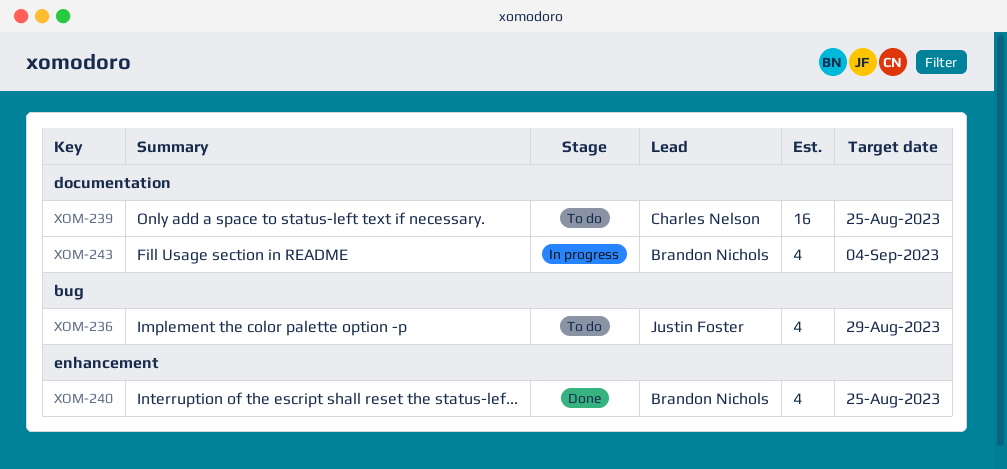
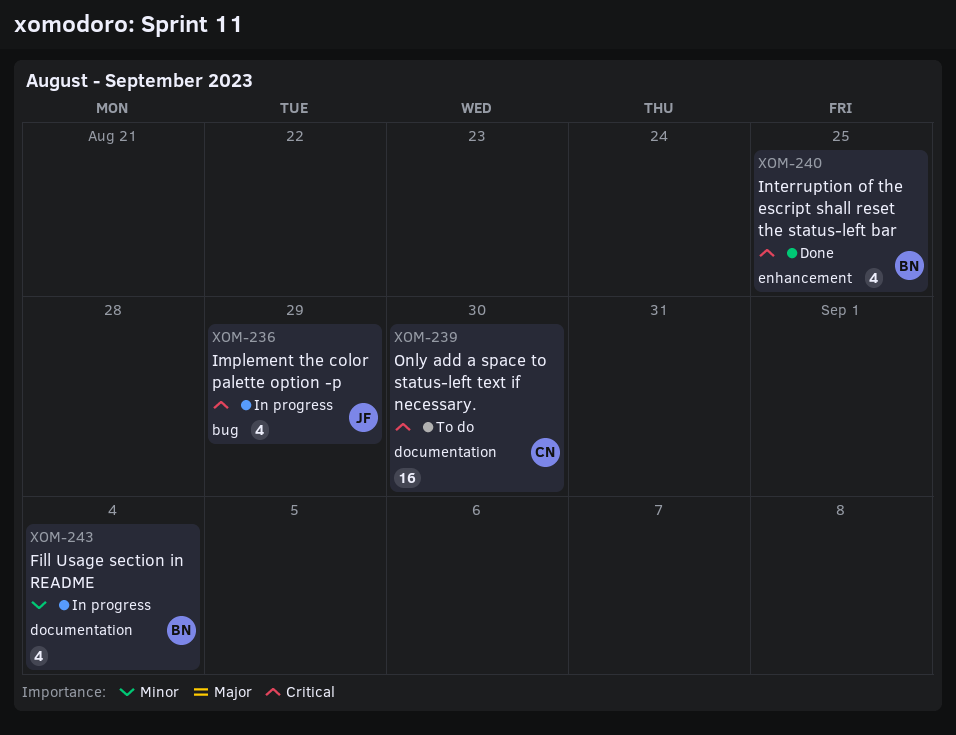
XOM-236, status: To do -> In progress
XOM-239, due: Aug 25 -> Aug 30

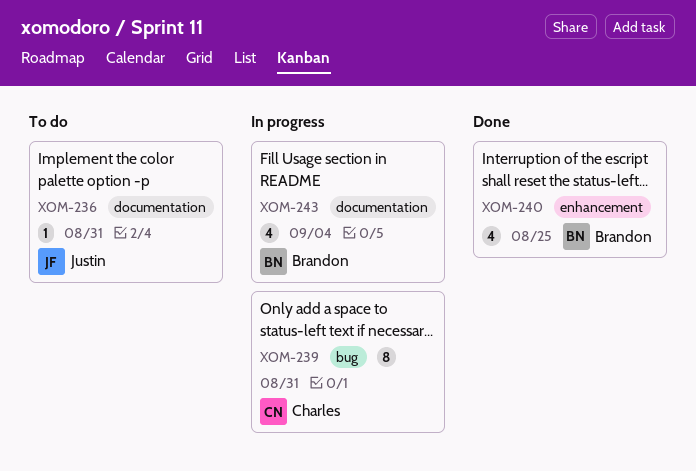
XOM-236, status: In progress -> To do
XOM-236, label: bug -> documentation
XOM-236, estimate: 4 -> 1
XOM-236, due: Aug 29 -> Aug 31
XOM-239, status: To do -> In progress
XOM-239, label: documentation -> bug
XOM-239, estimate: 16 -> 8
XOM-239, due: Aug 30 -> Aug 31

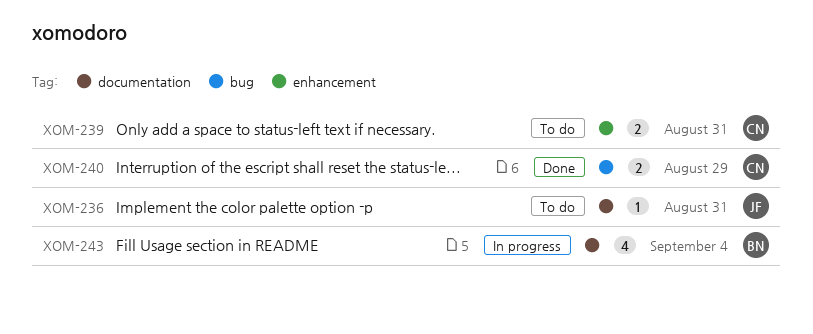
XOM-239, status: In progress -> To do
XOM-239, label: bug -> enhancement
XOM-239, estimate: 8 -> 2
XOM-240, owner: Brandon -> Charles
XOM-240, label: enhancement -> bug
XOM-240, estimate: 4 -> 2
XOM-240, due: Aug 25 -> Aug 29

